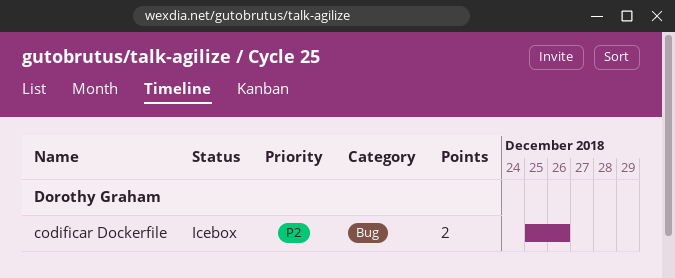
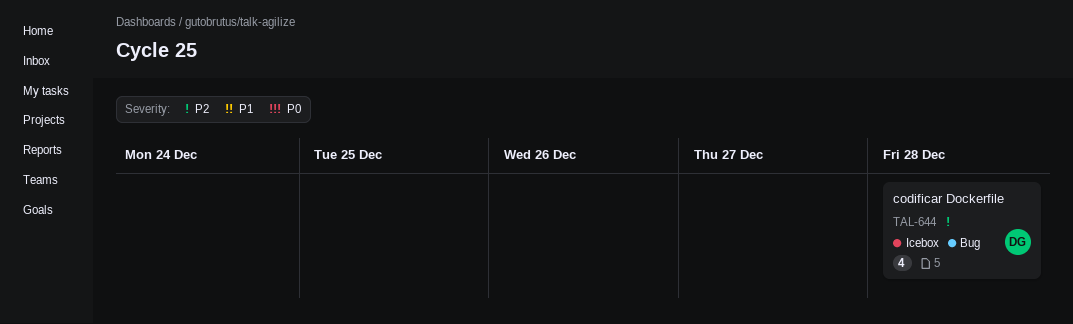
codificar Dockerfile, estimate: 2 -> 4
codificar Dockerfile, due: Dec 26 -> Dec 28

